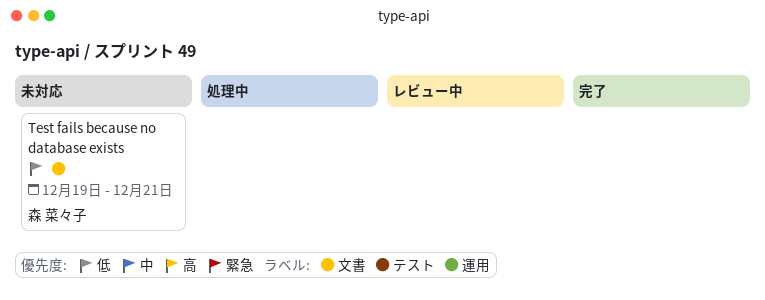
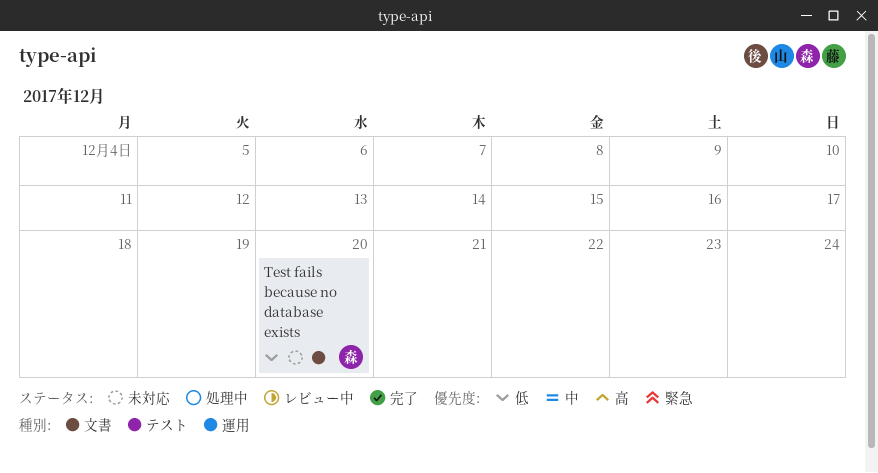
Test fails because no database exists, due: Dec 21 -> Dec 20

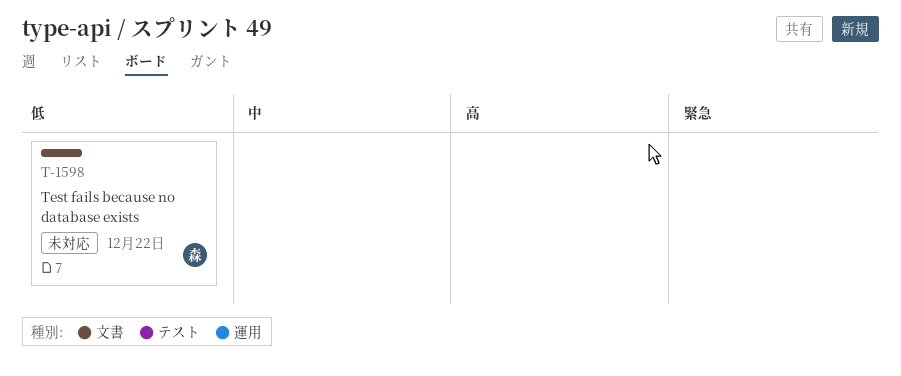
Test fails because no database exists, due: Dec 20 -> Dec 22

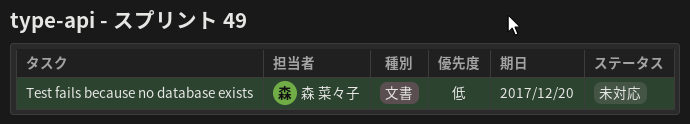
Test fails because no database exists, due: Dec 22 -> Dec 20

